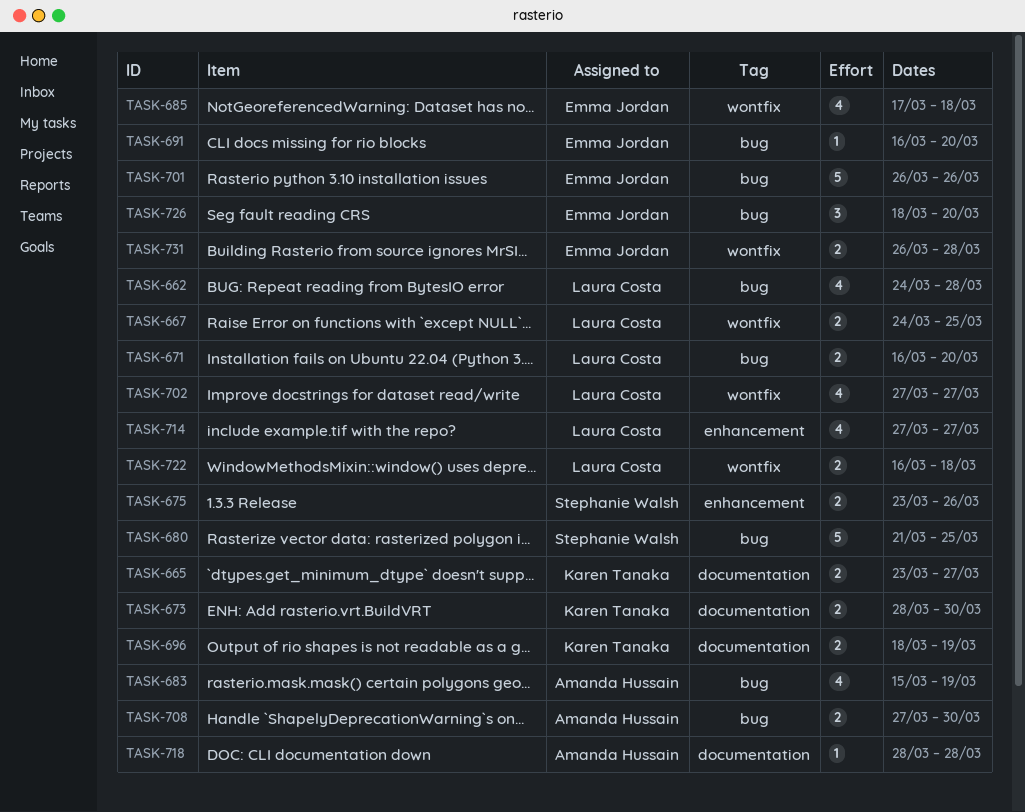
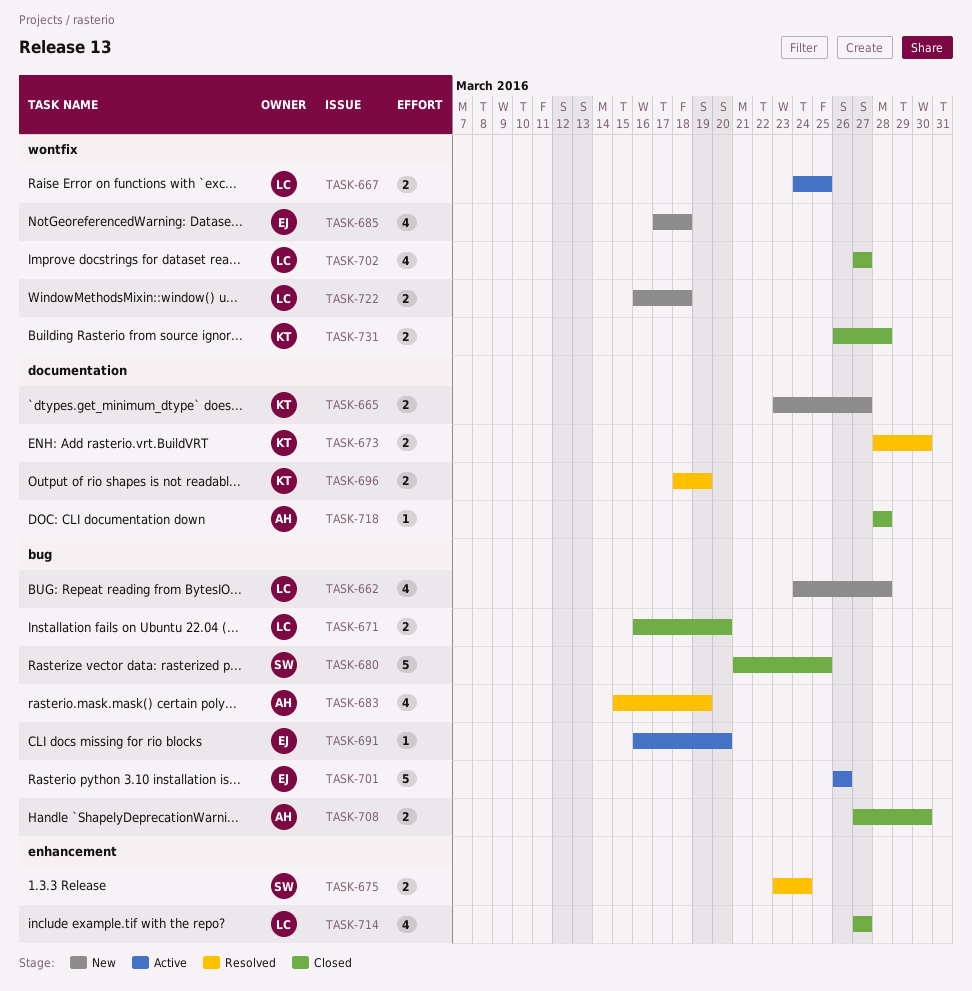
TASK-675, due: Mar 26 -> Mar 24
TASK-726: present -> none
TASK-731, owner: Emma Jordan -> Karen Tanaka

